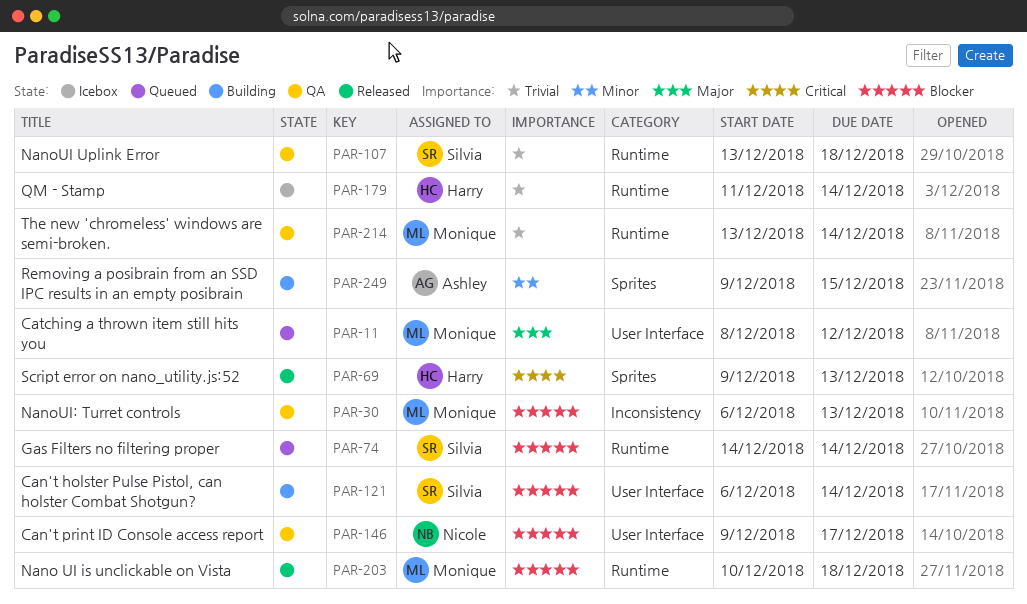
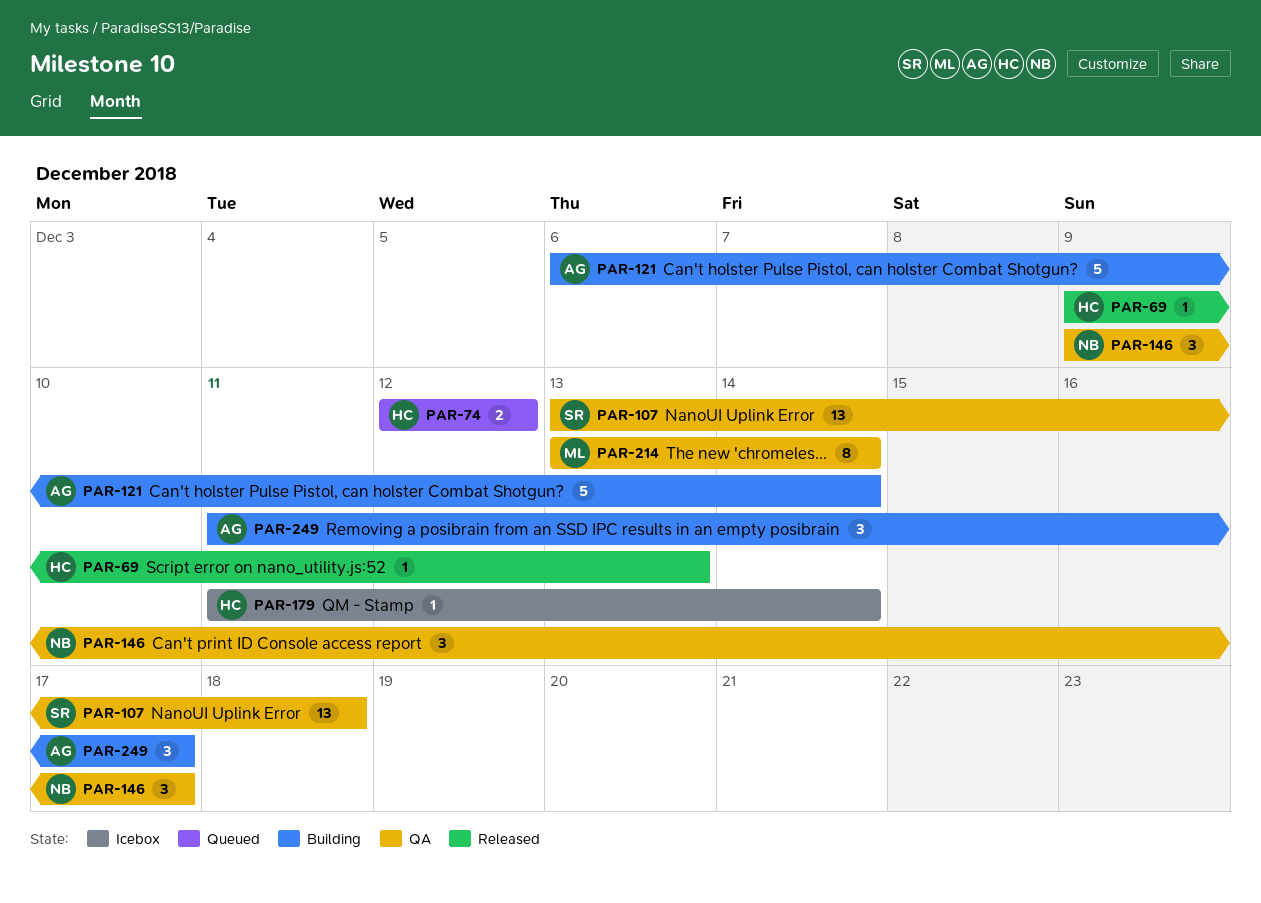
PAR-11: present -> none
PAR-30: present -> none
PAR-74, owner: Silvia -> Harry
PAR-74, start: Dec 14 -> Dec 12
PAR-74, due: Dec 14 -> Dec 12
PAR-121, owner: Silvia -> Ashley
PAR-203: present -> none
PAR-249, start: Dec 9 -> Dec 11
PAR-249, due: Dec 15 -> Dec 17

